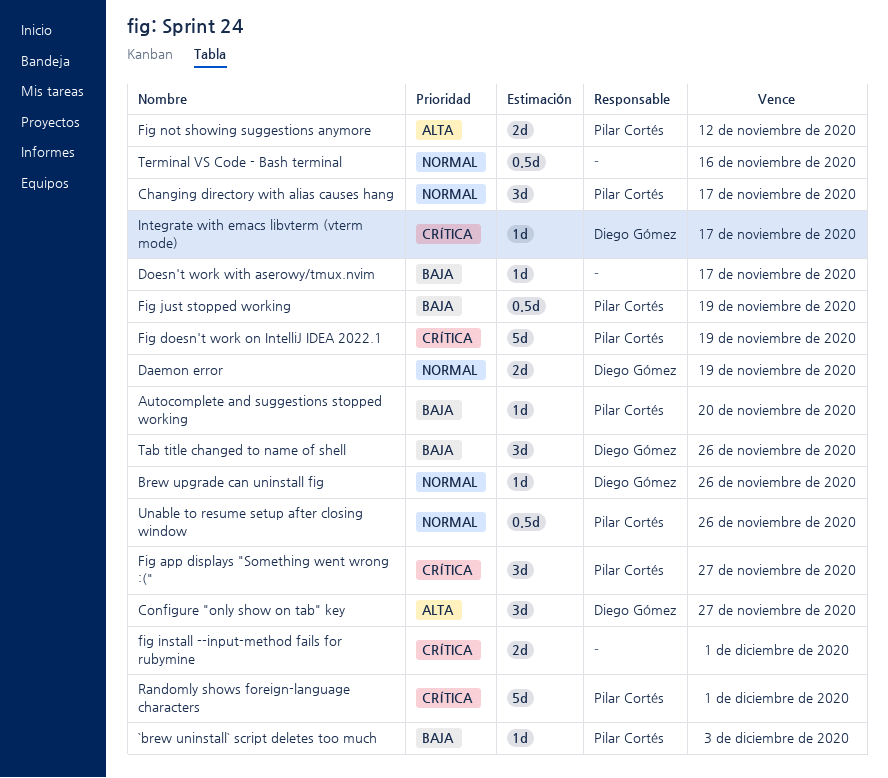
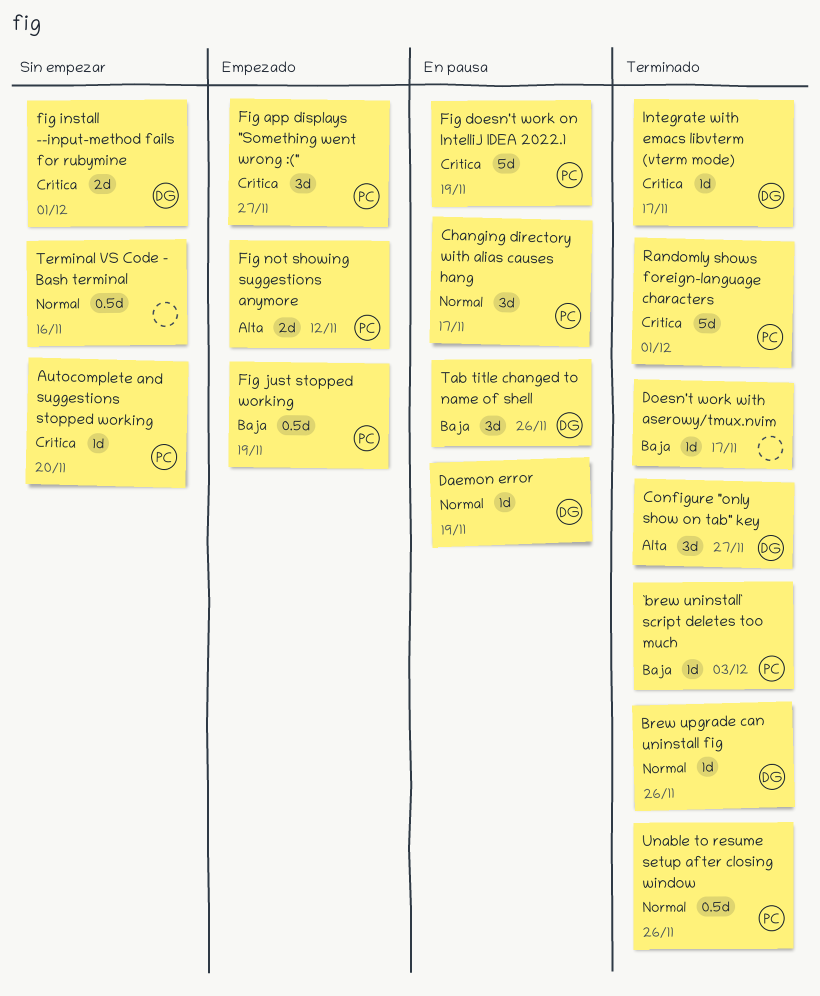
Autocomplete and suggestions stopped working, priority: Baja -> Crítica
Daemon error, estimate: 2d -> 1d
fig install --input-method fails for rubymine, owner: none -> Diego Gómez

